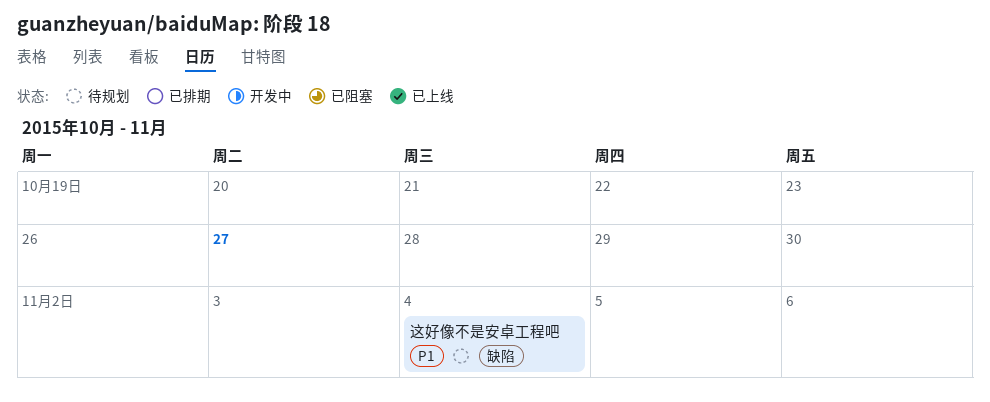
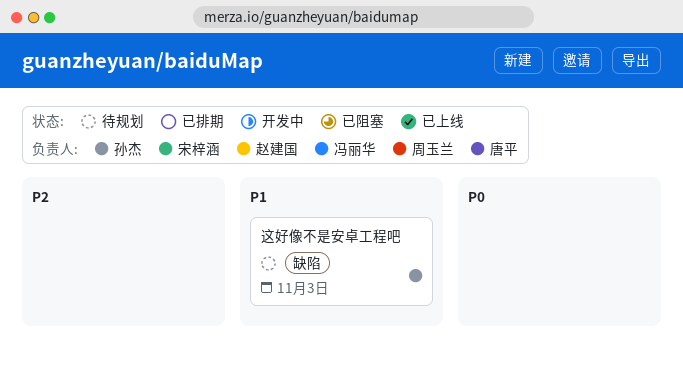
这好像不是安卓工程吧, due: Nov 4 -> Nov 3

